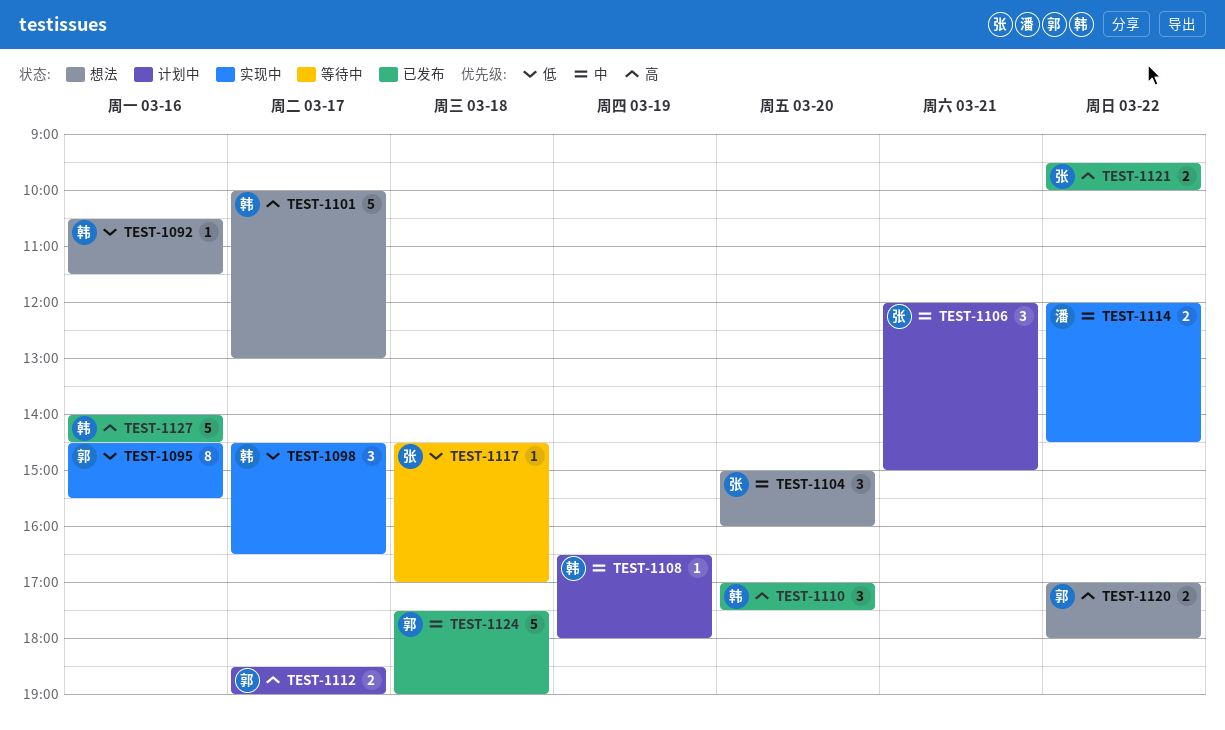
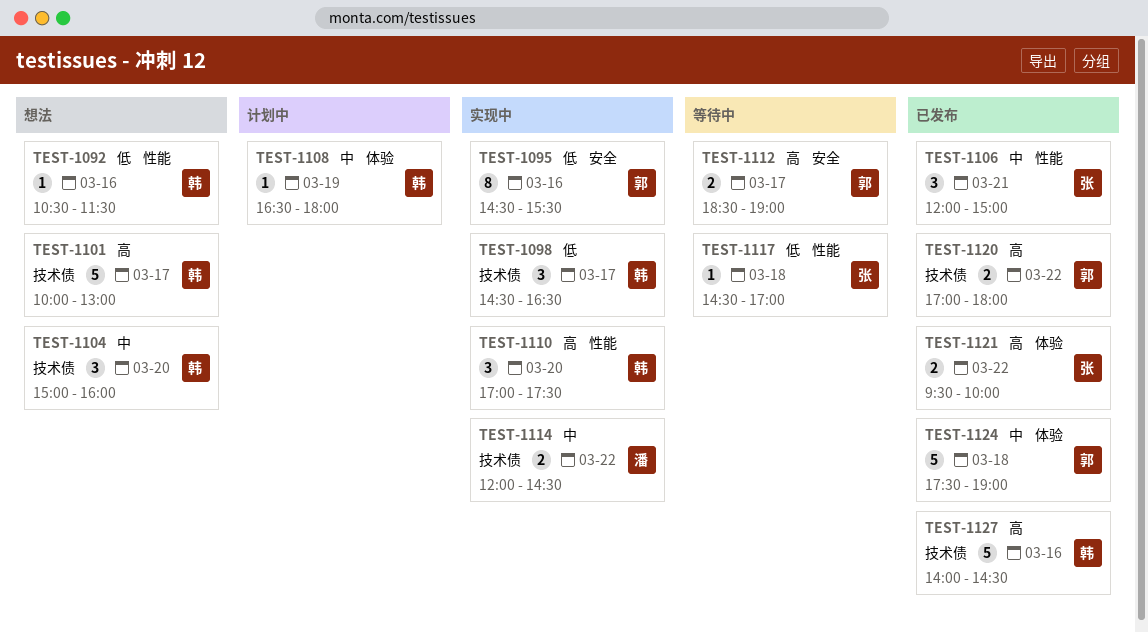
TEST-1104, owner: 张 -> 韩
TEST-1106, status: 计划中 -> 已发布
TEST-1110, status: 已发布 -> 实现中
TEST-1112, status: 计划中 -> 等待中
TEST-1120, status: 想法 -> 已发布

